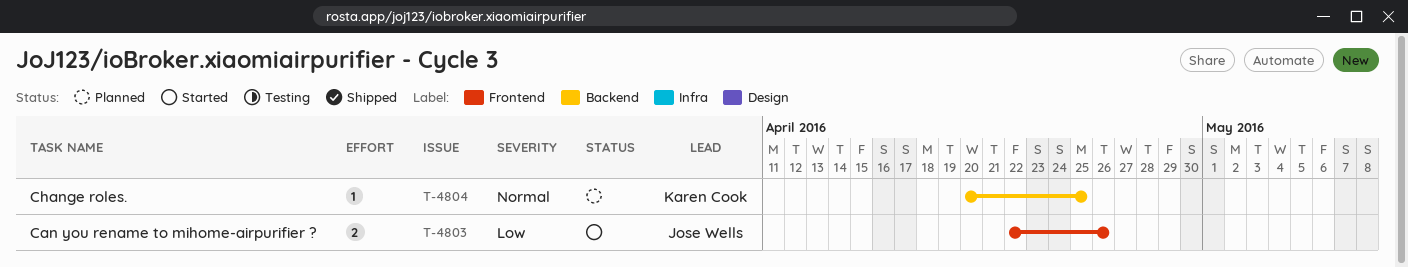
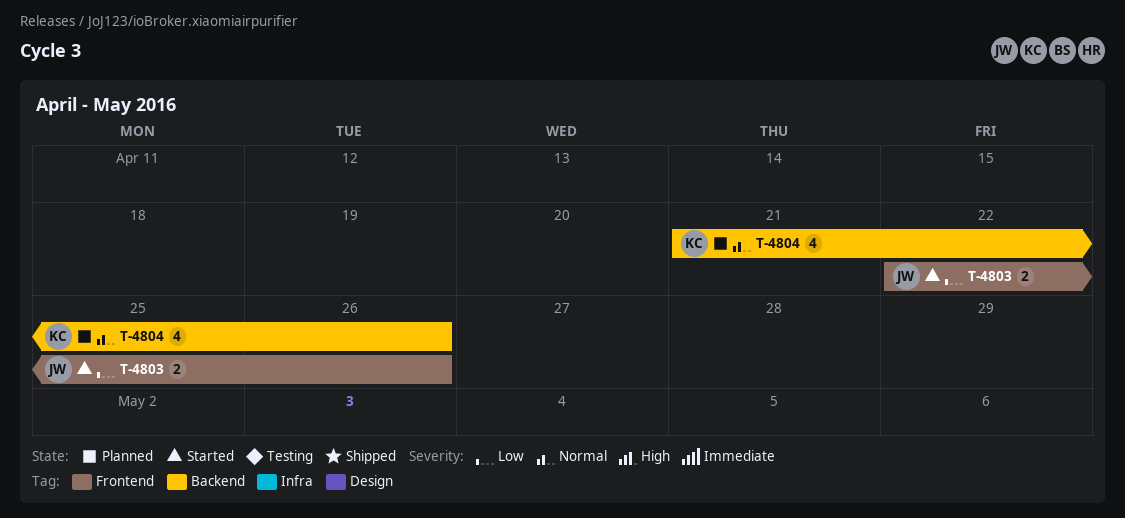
T-4804, estimate: 1 -> 4
T-4804, start: Apr 20 -> Apr 21
T-4804, due: Apr 25 -> Apr 26

